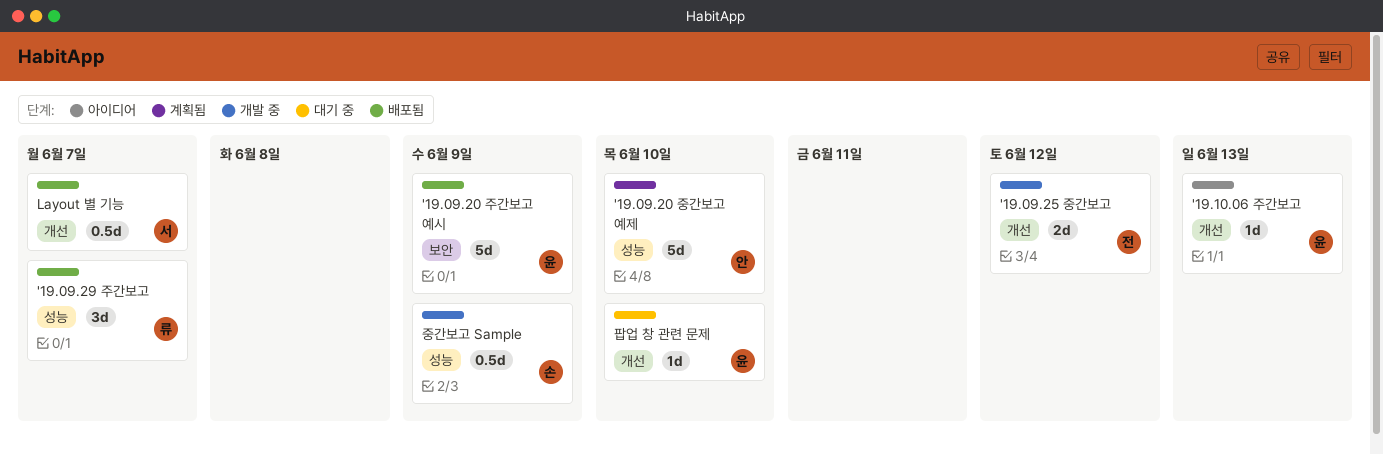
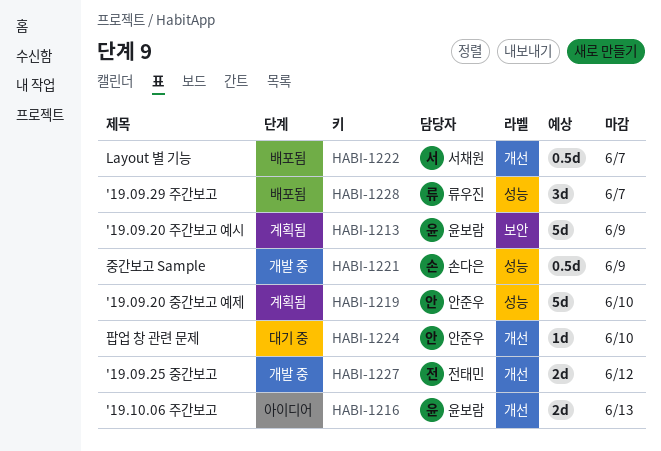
'19.09.20 주간보고 예시, status: 배포됨 -> 계획됨
'19.10.06 주간보고, estimate: 1d -> 2d
팝업 창 관련 문제, owner: 윤보람 -> 안준우

